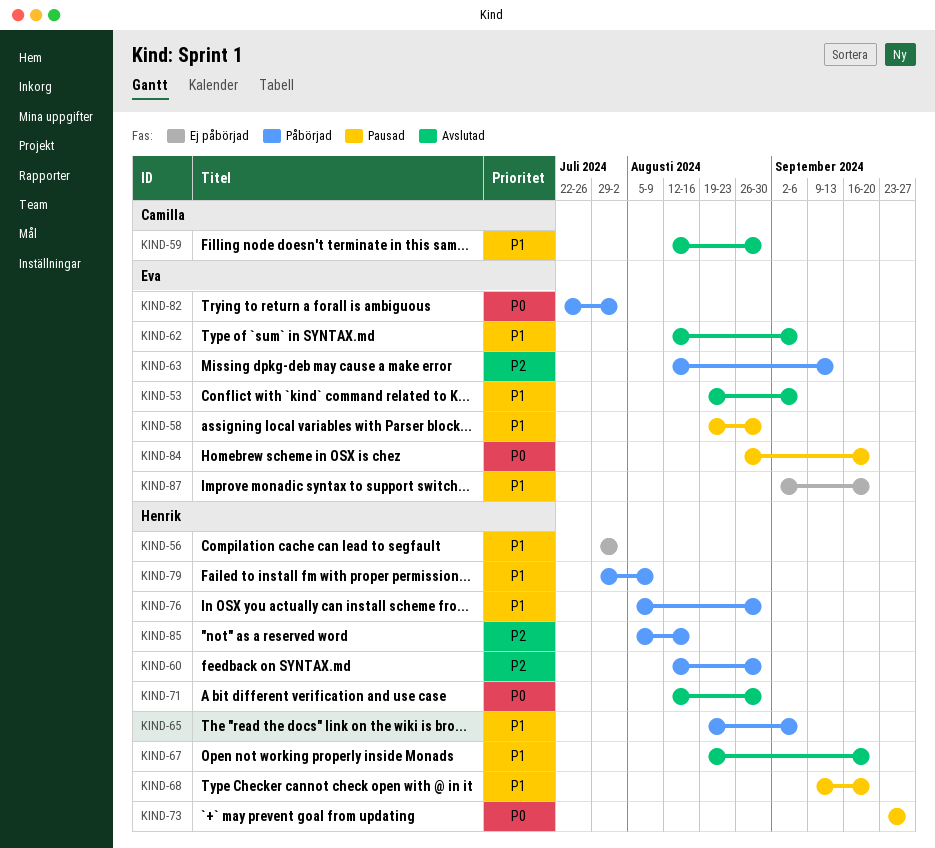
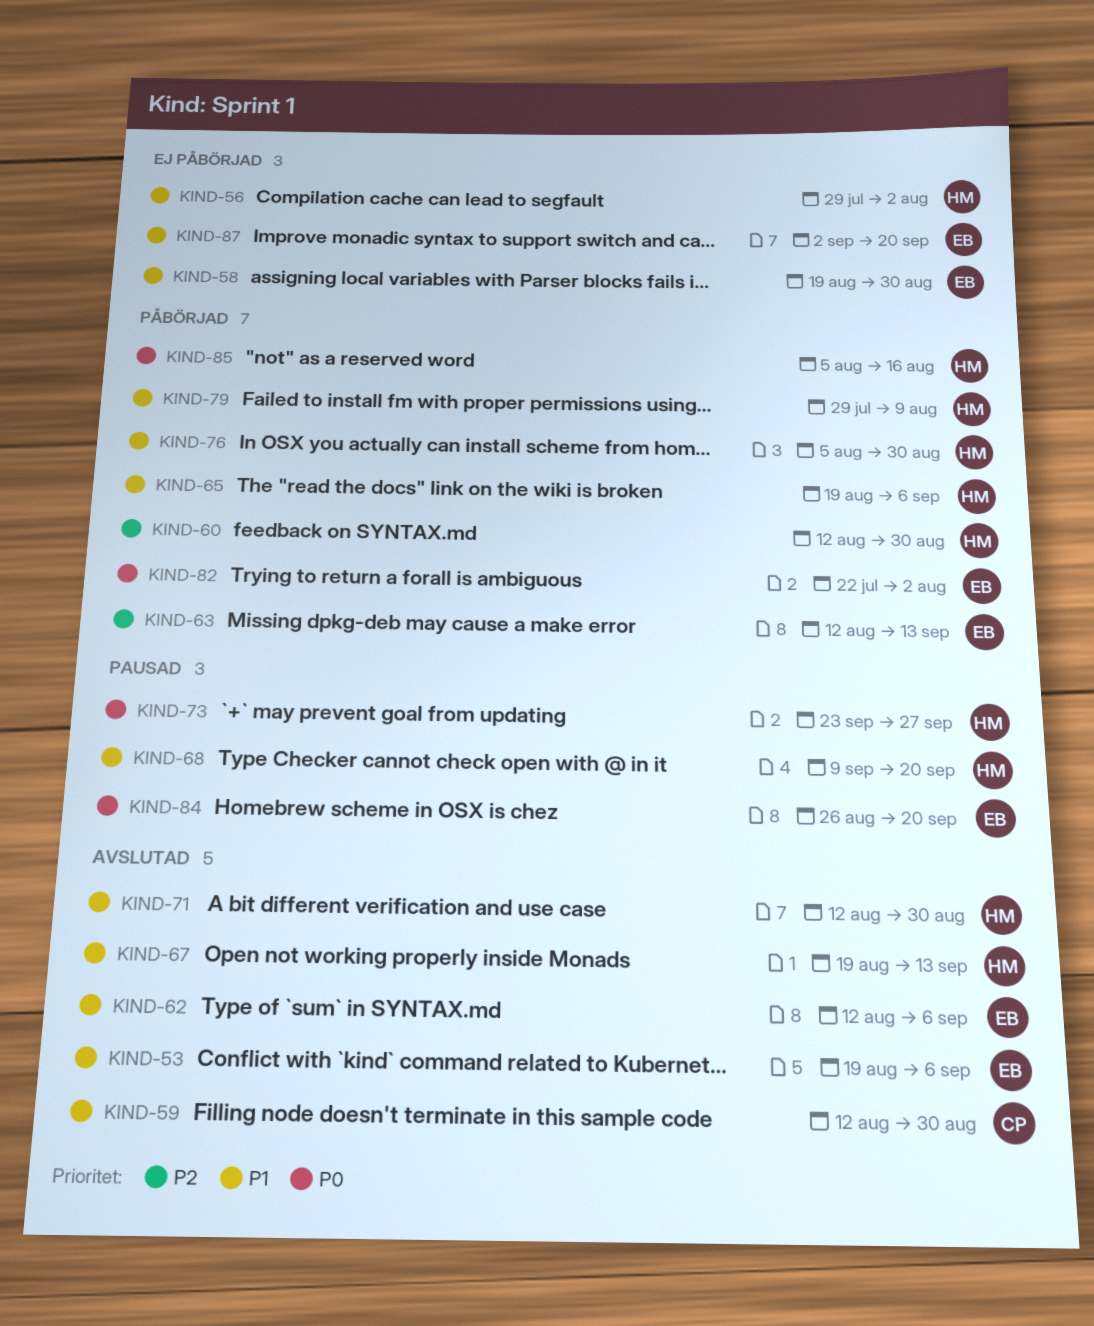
KIND-58, status: Pausad -> Ej påbörjad
KIND-67, due: Sep 20 -> Sep 13
KIND-71, priority: P0 -> P1
KIND-85, priority: P2 -> P0

